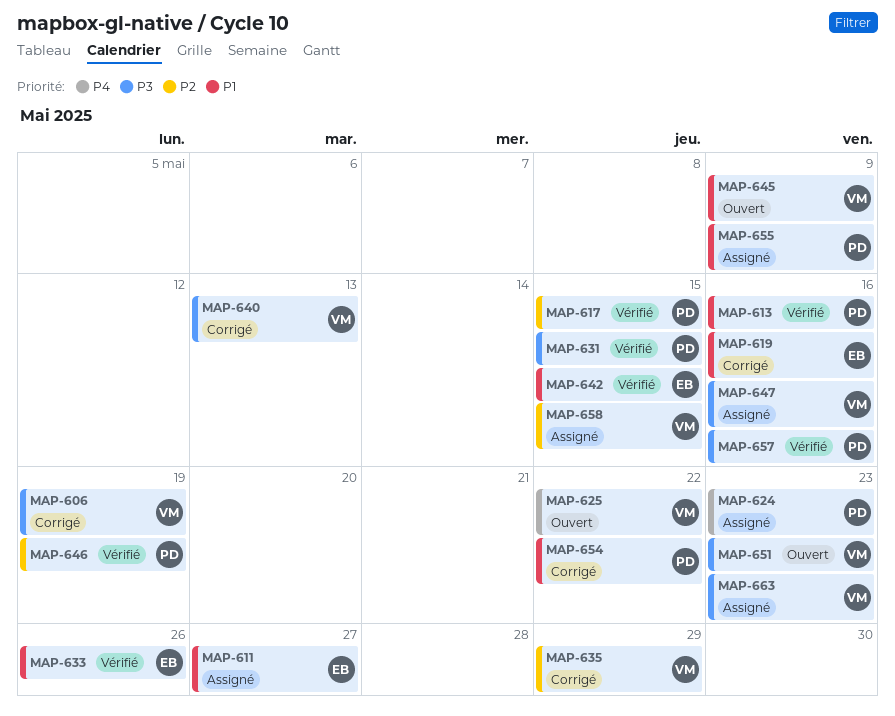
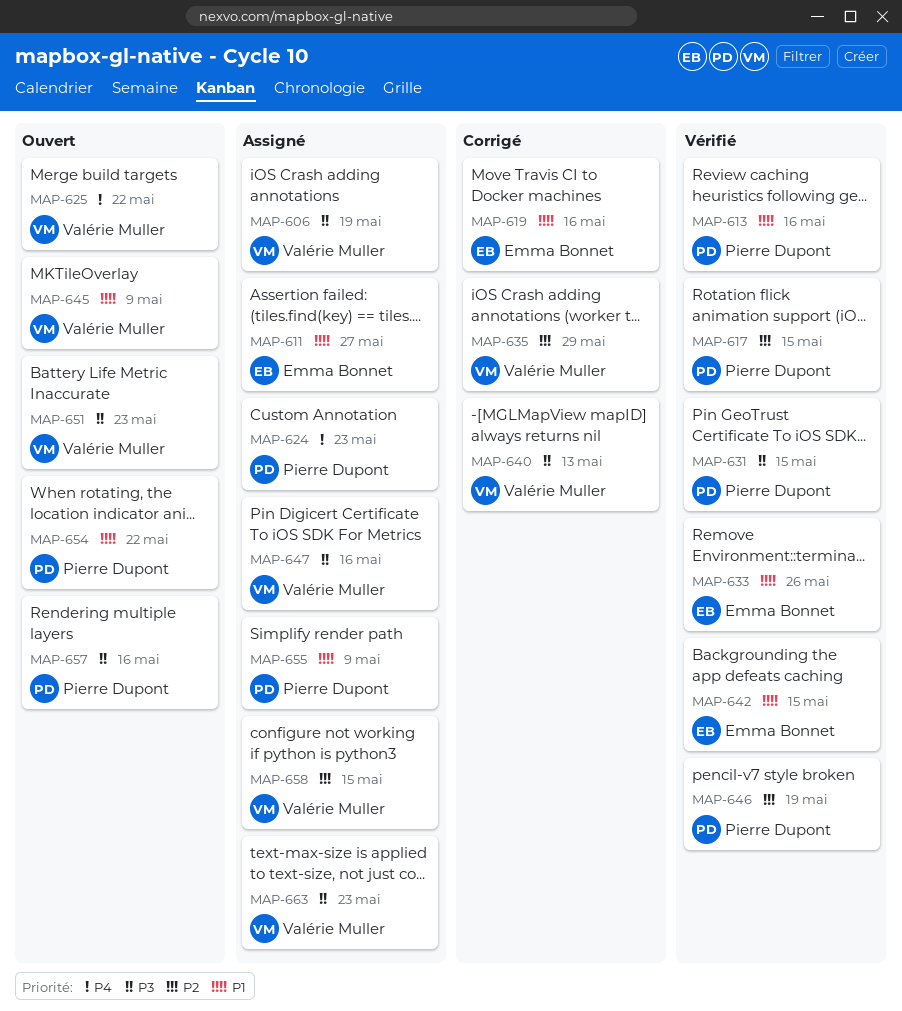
MAP-606, status: Corrigé -> Assigné
MAP-654, status: Corrigé -> Ouvert
MAP-657, status: Vérifié -> Ouvert

